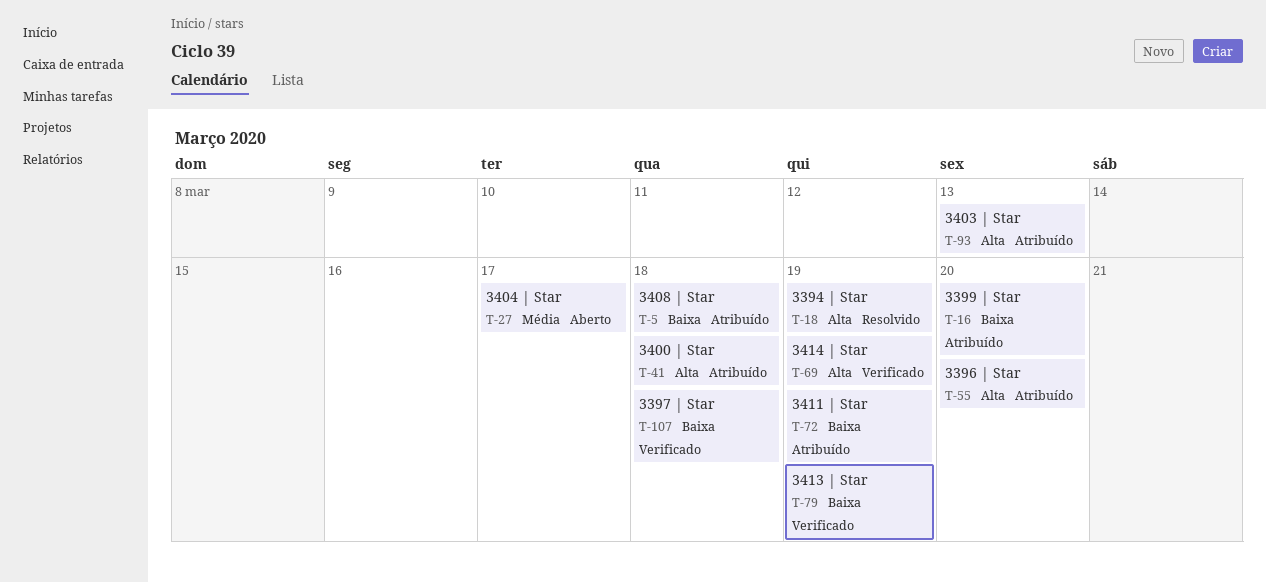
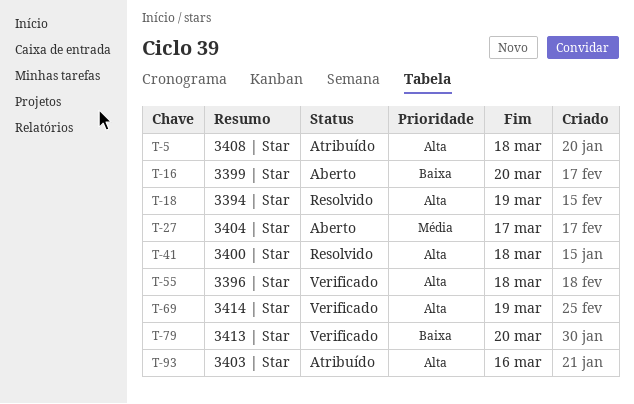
T-5, priority: Baixa -> Alta
T-16, status: Atribuído -> Aberto
T-41, status: Atribuído -> Resolvido
T-55, status: Atribuído -> Verificado
T-55, due: Mar 20 -> Mar 18
T-72: present -> none
T-79, due: Mar 19 -> Mar 20
T-93, due: Mar 13 -> Mar 16
T-107: present -> none

